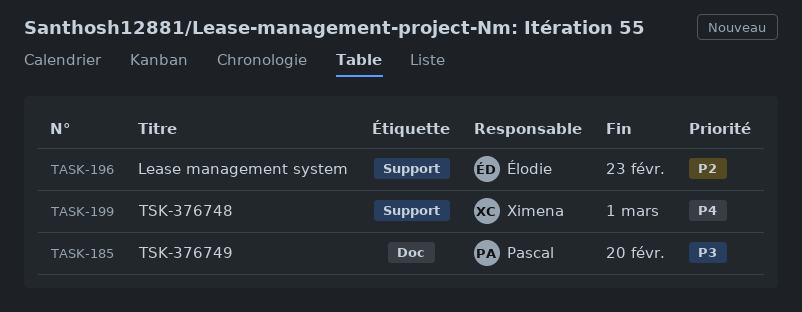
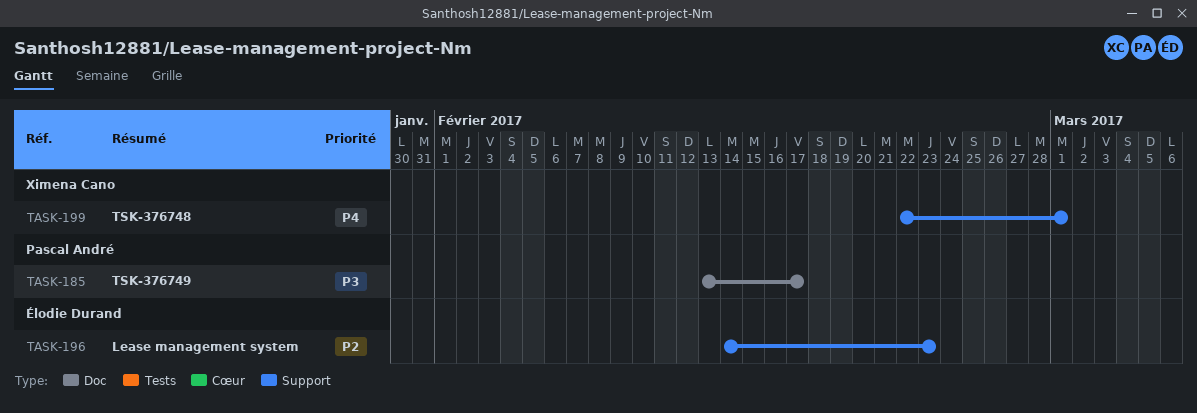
TASK-185, due: Feb 20 -> Feb 17

